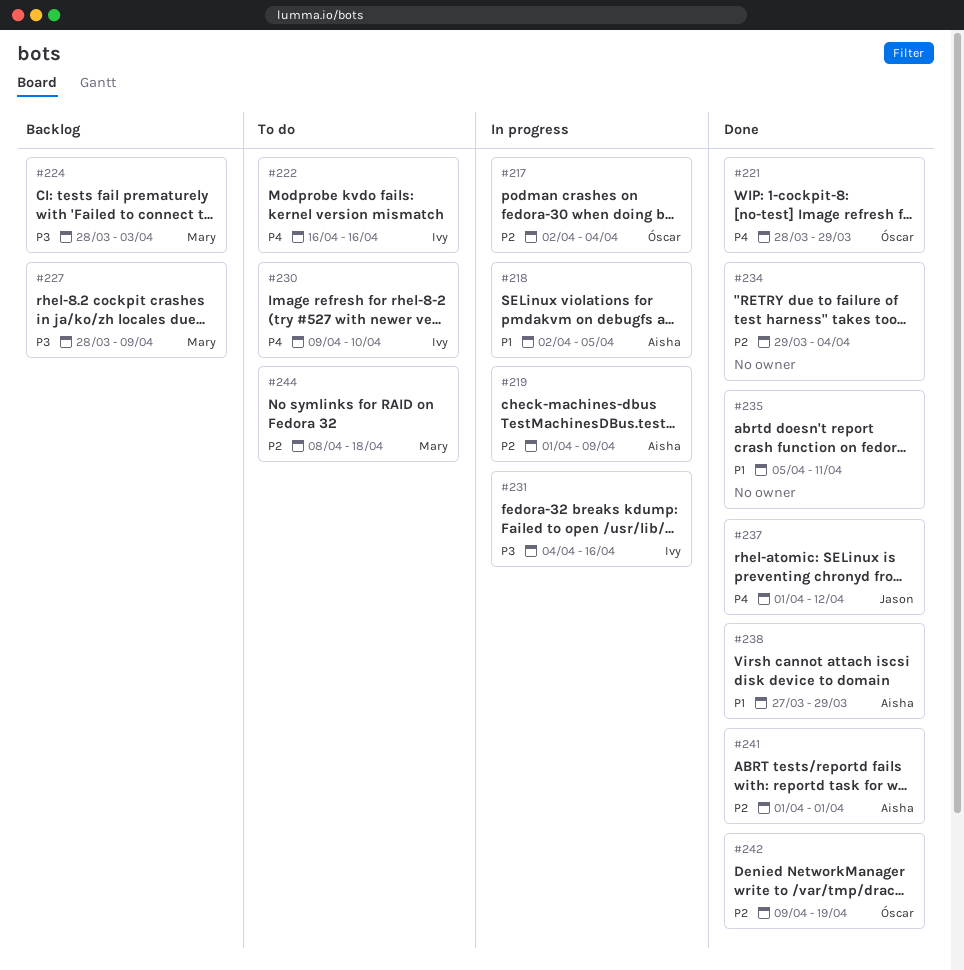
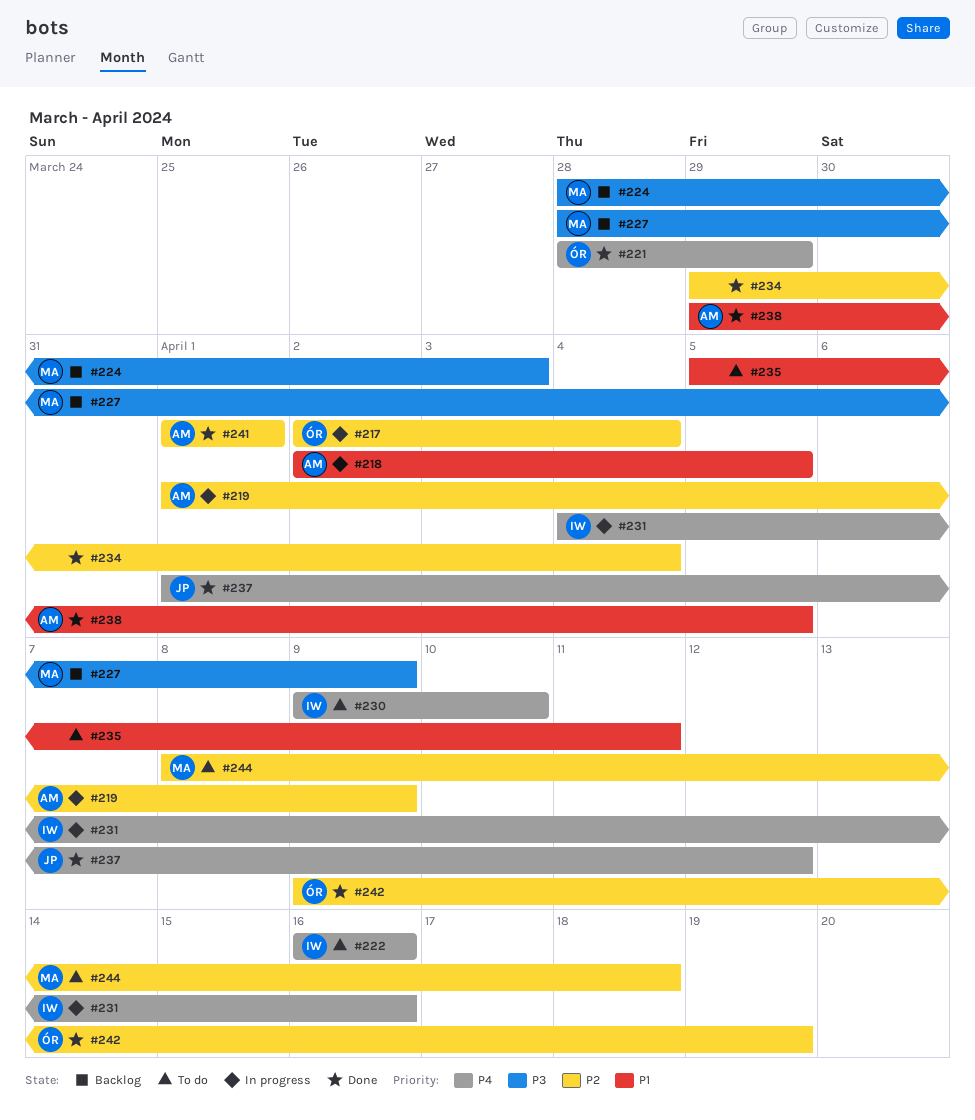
#231, priority: P3 -> P4
#235, status: Done -> To do
#238, start: Mar 27 -> Mar 29
#238, due: Mar 29 -> Apr 5

